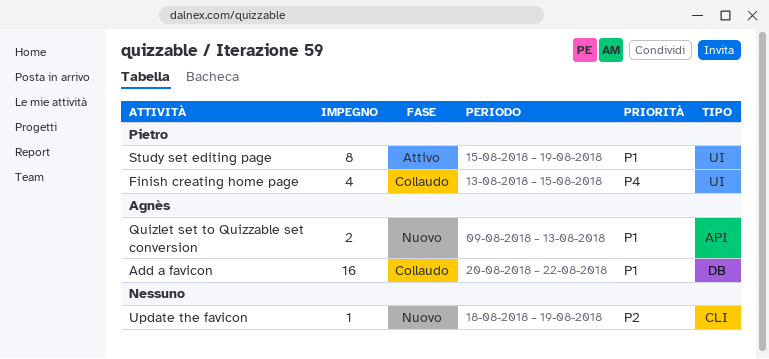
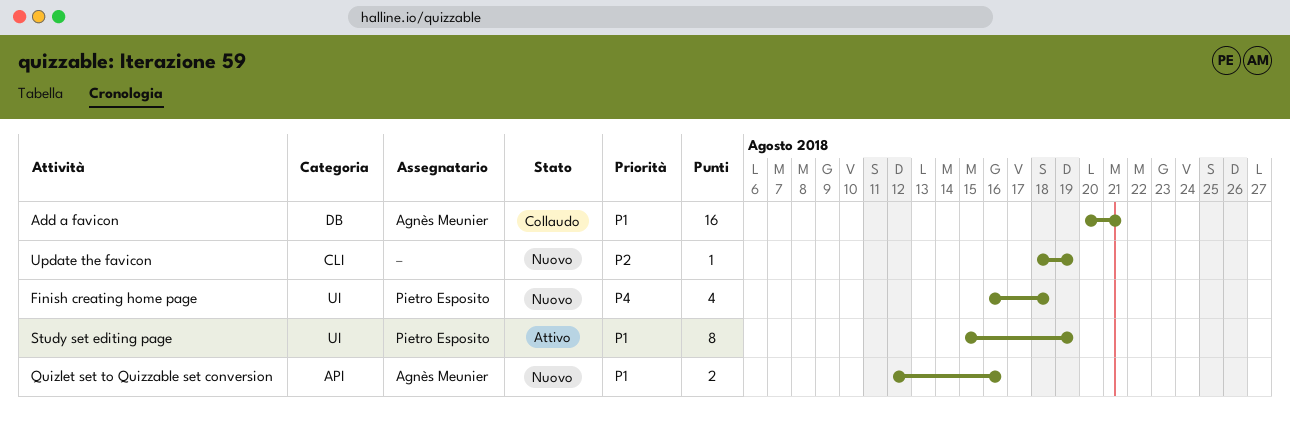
Add a favicon, due: Aug 22 -> Aug 21
Finish creating home page, status: Collaudo -> Nuovo
Finish creating home page, start: Aug 13 -> Aug 16
Finish creating home page, due: Aug 15 -> Aug 18
Quizlet set to Quizzable set conversion, start: Aug 9 -> Aug 12
Quizlet set to Quizzable set conversion, due: Aug 13 -> Aug 16

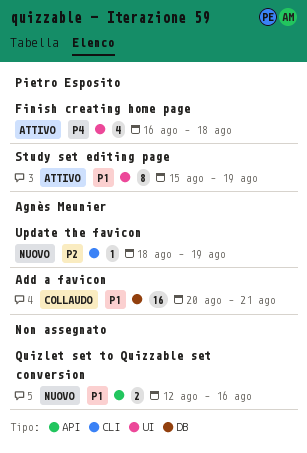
Finish creating home page, status: Nuovo -> Attivo
Quizlet set to Quizzable set conversion, owner: Agnès Meunier -> none
Update the favicon, owner: none -> Agnès Meunier

